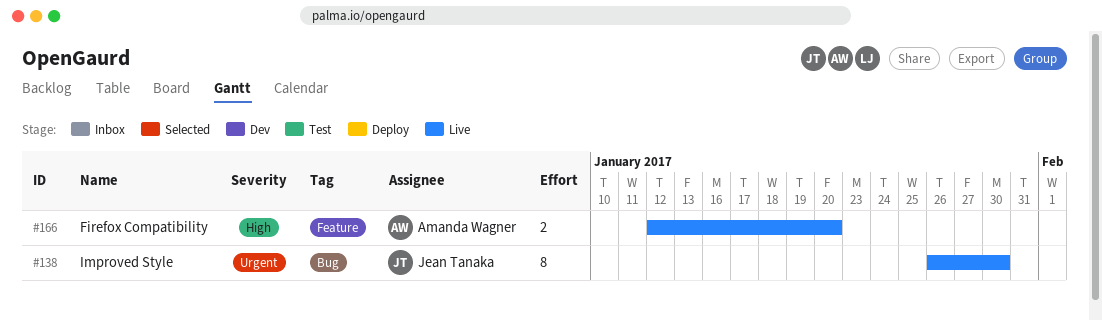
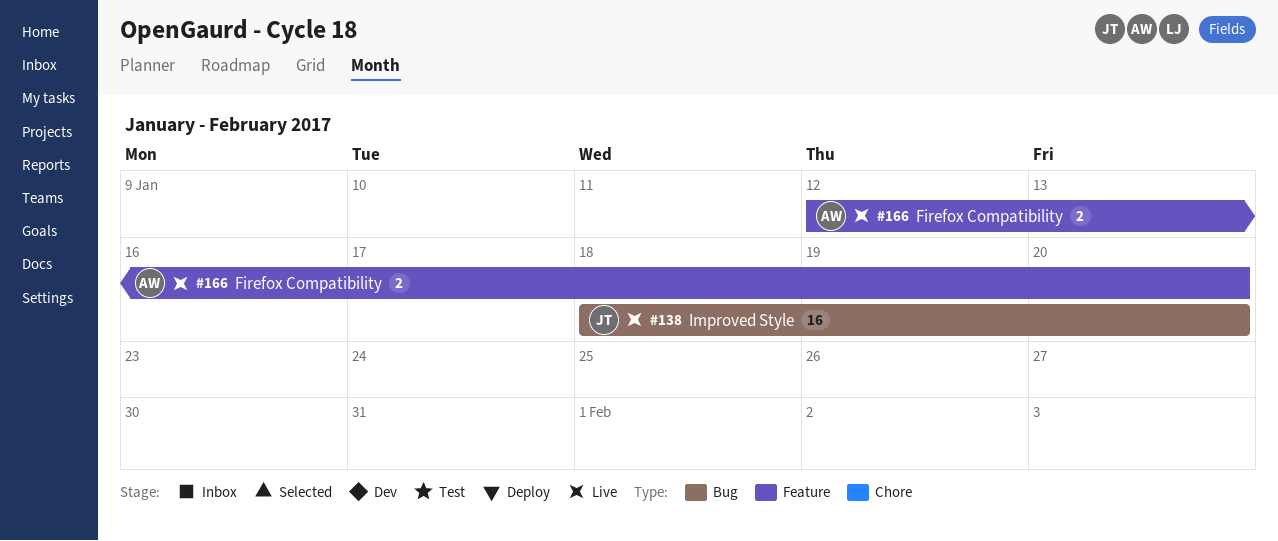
#138, estimate: 8 -> 16
#138, start: Jan 26 -> Jan 18
#138, due: Jan 30 -> Jan 20

